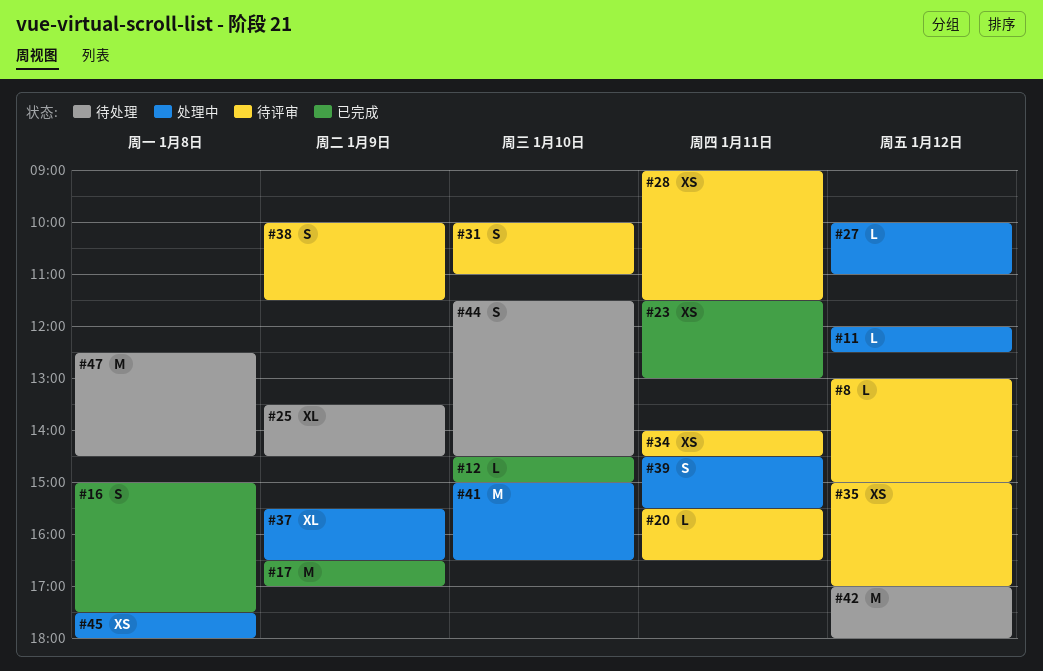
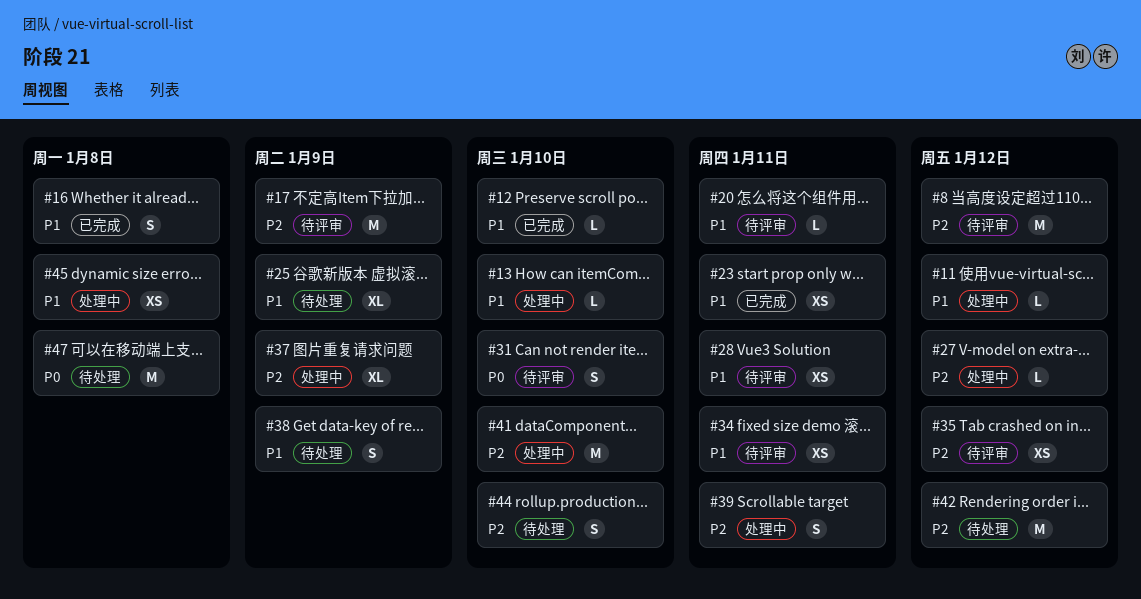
#8, estimate: L -> M
#13: none -> present
#17, status: 已完成 -> 待评审
#38, status: 待评审 -> 待处理

